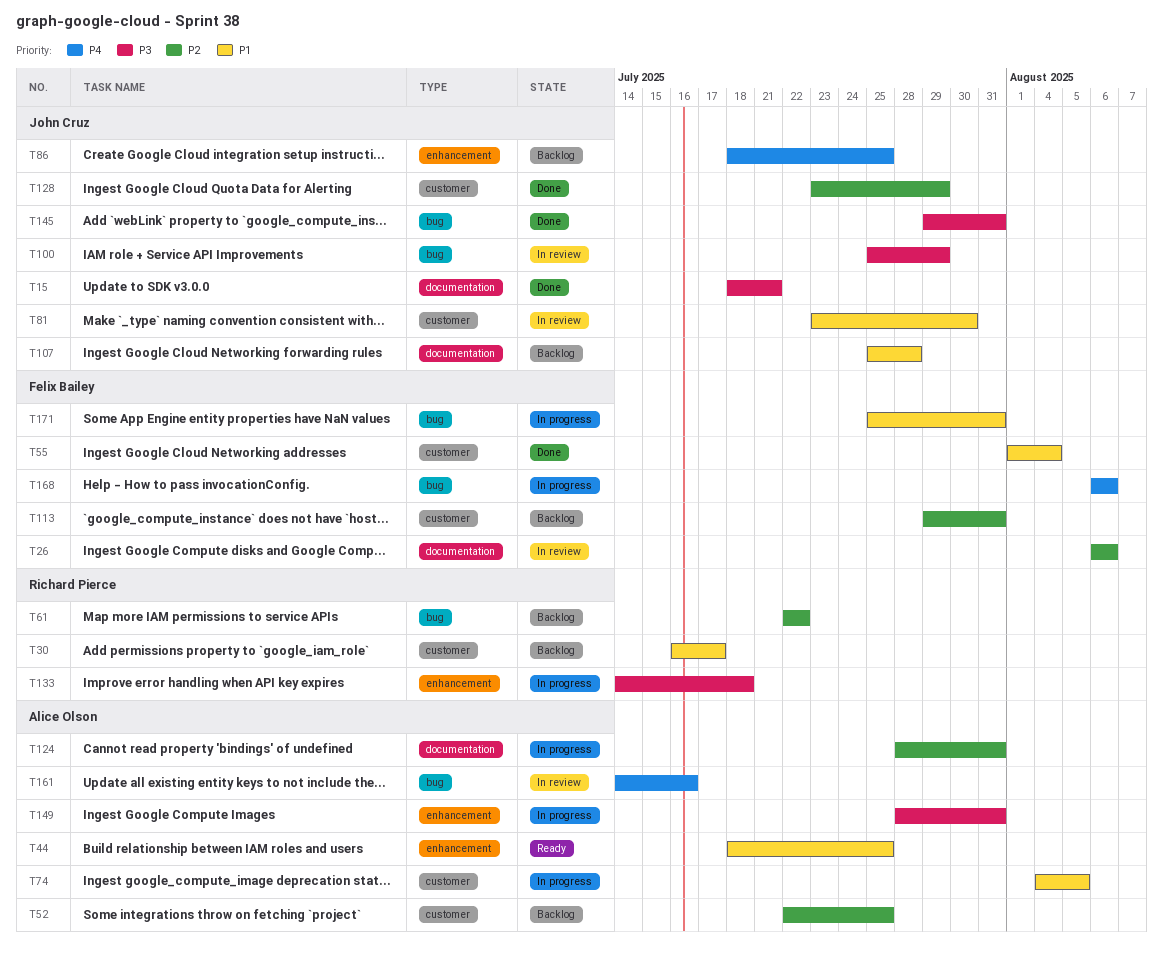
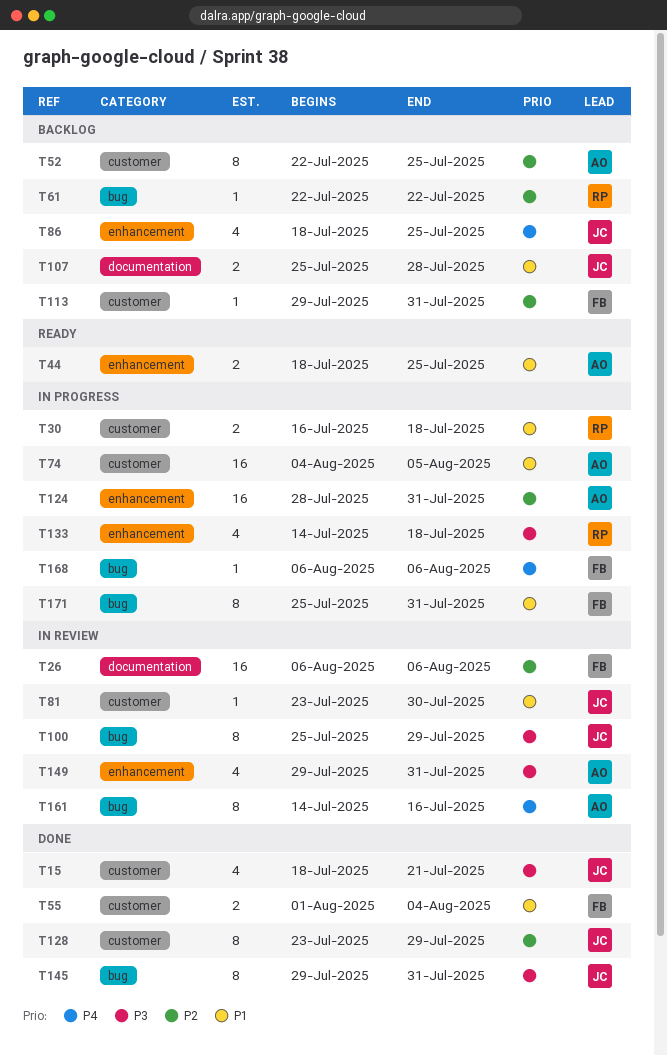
T15, label: documentation -> customer
T30, status: Backlog -> In progress
T30, due: Jul 17 -> Jul 18
T124, label: documentation -> enhancement
T149, status: In progress -> In review
T149, start: Jul 28 -> Jul 29

